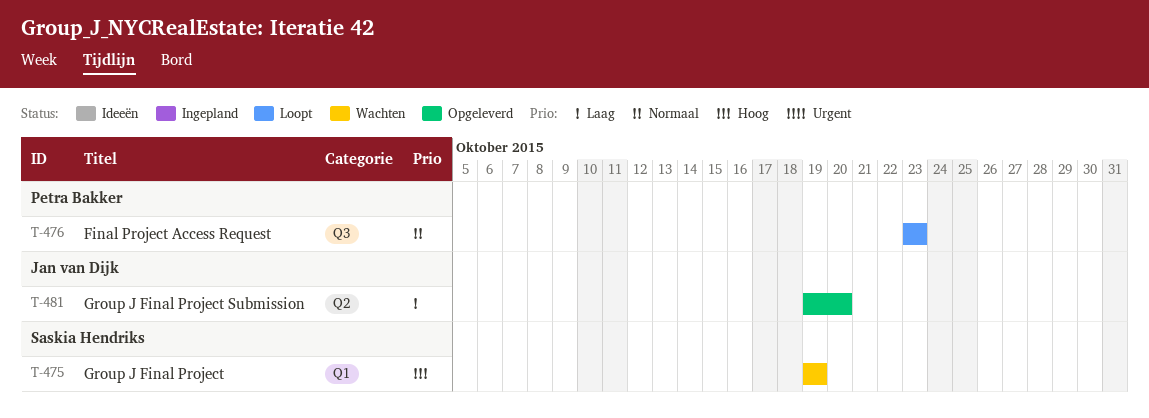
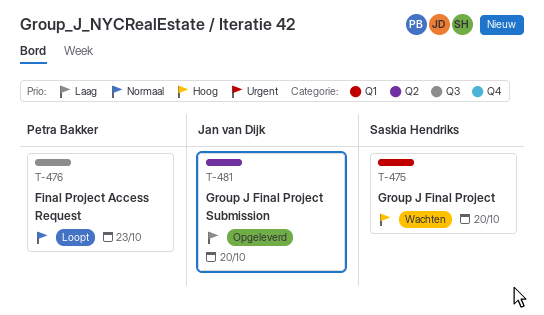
T-475, due: Oct 19 -> Oct 20

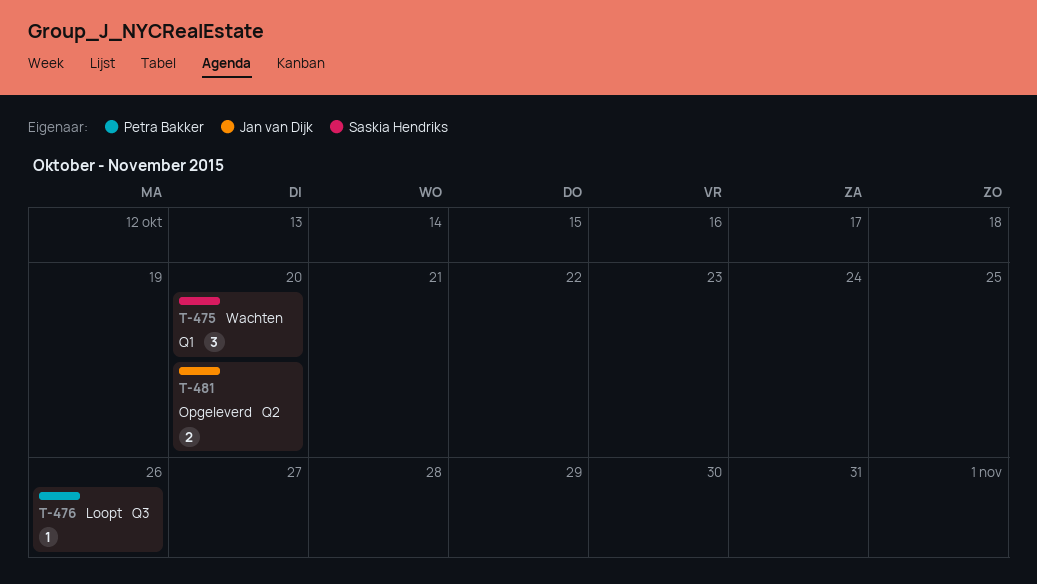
T-476, due: Oct 23 -> Oct 26

